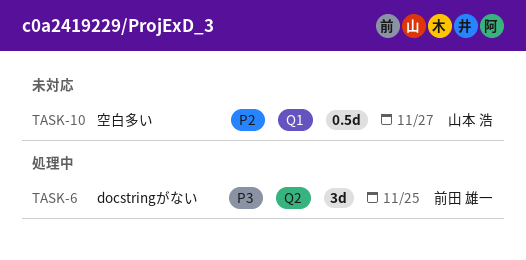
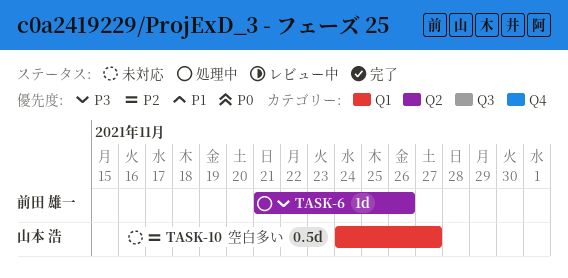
TASK-6, estimate: 3d -> 1d
TASK-6, due: Nov 25 -> Nov 26

